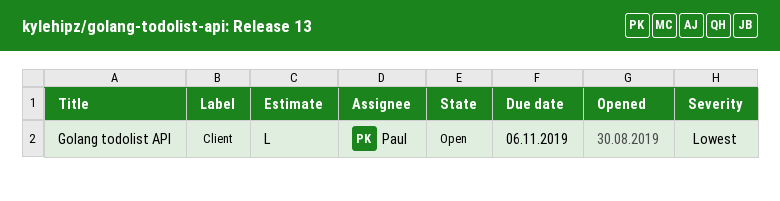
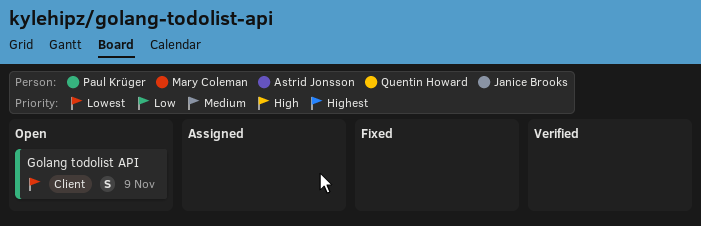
Golang todolist API, estimate: L -> S
Golang todolist API, due: Nov 6 -> Nov 9

